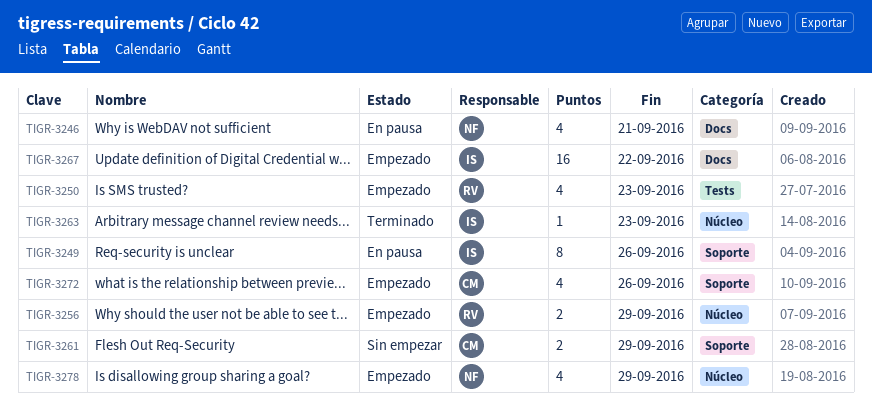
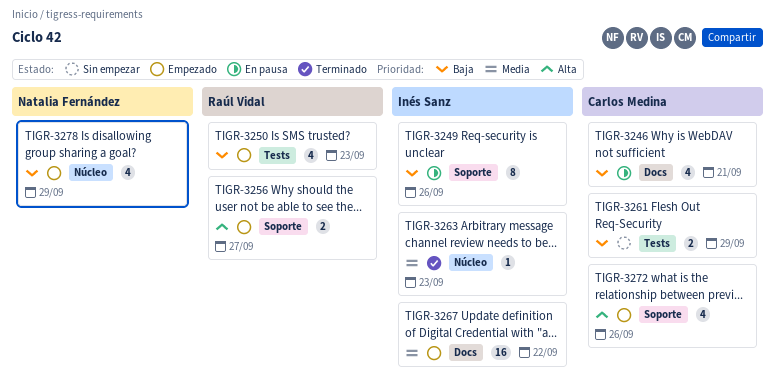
TIGR-3246, owner: Natalia Fernández -> Carlos Medina
TIGR-3256, label: Núcleo -> Soporte
TIGR-3256, due: Sep 29 -> Sep 27
TIGR-3261, label: Soporte -> Tests

